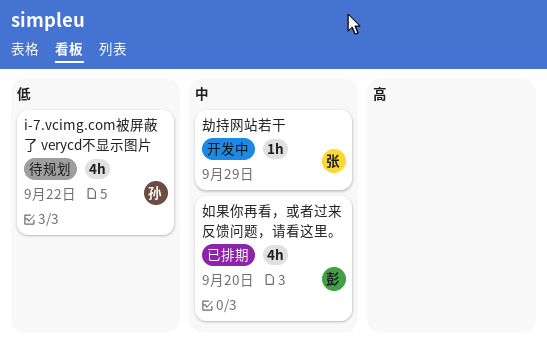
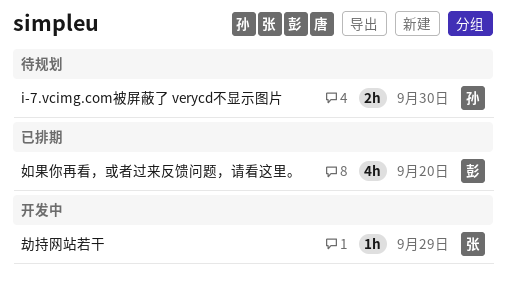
i-7.vcimg.com被屏蔽了 verycd不显示图片, estimate: 4h -> 2h
i-7.vcimg.com被屏蔽了 verycd不显示图片, due: Sep 22 -> Sep 30

